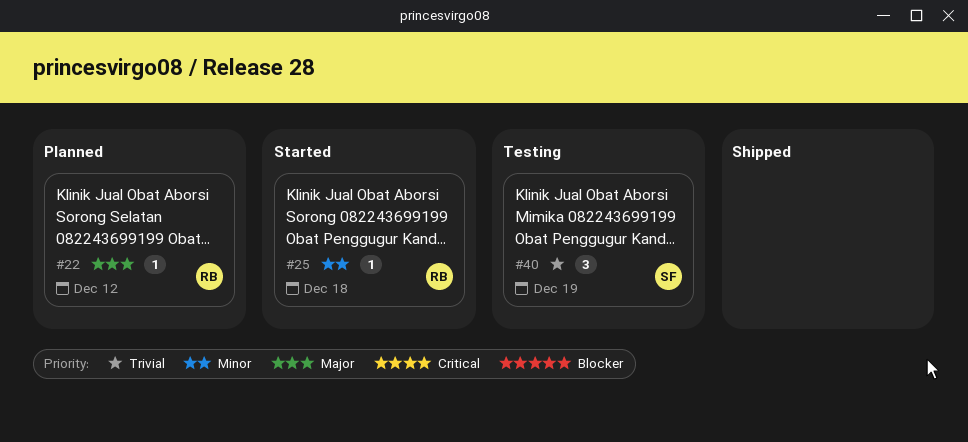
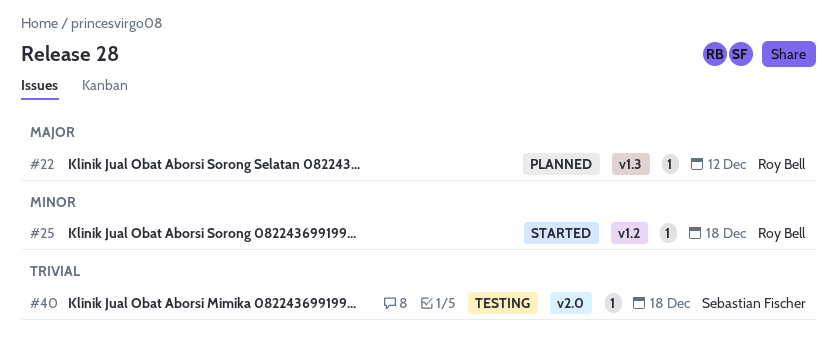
#40, estimate: 3 -> 1
#40, due: Dec 19 -> Dec 18

